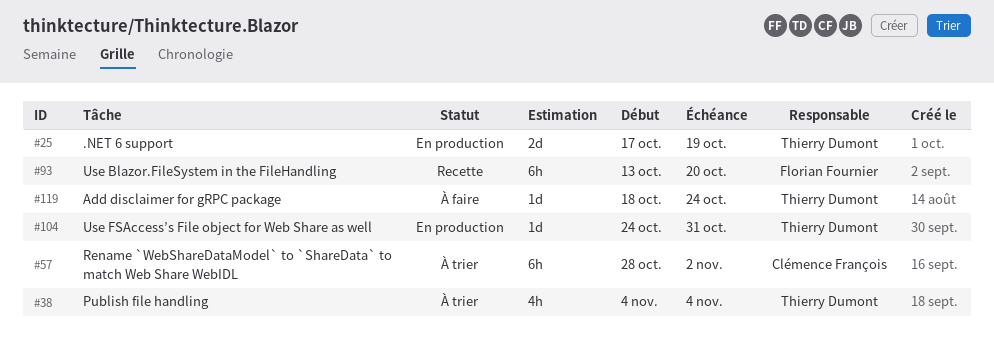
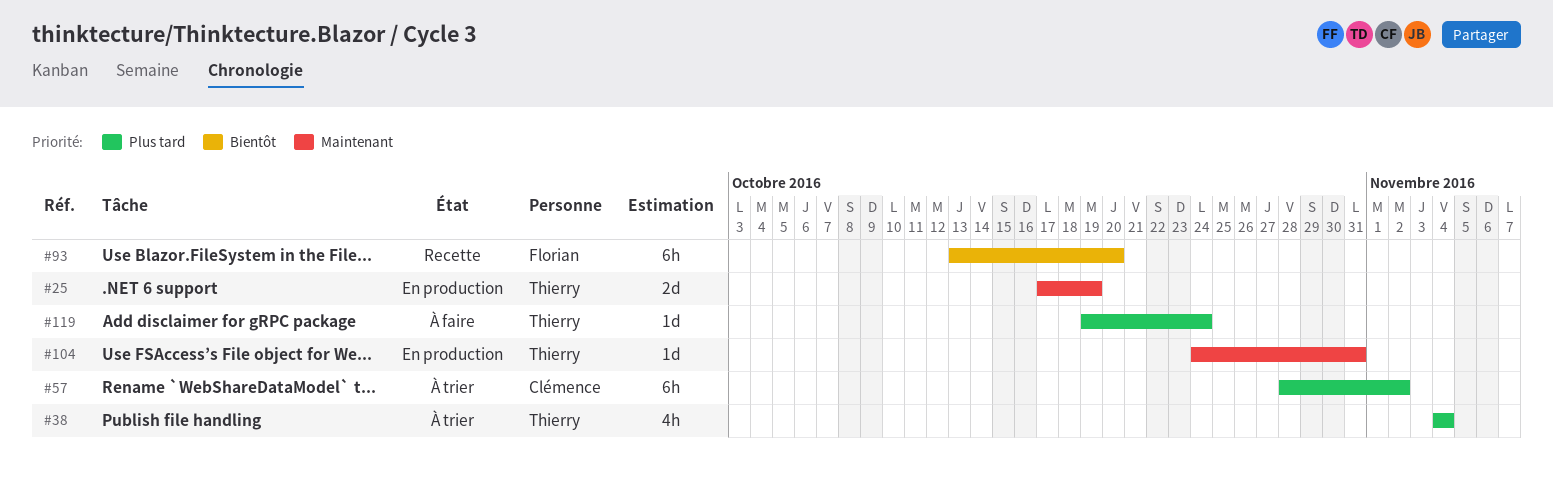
#119, start: Oct 18 -> Oct 19

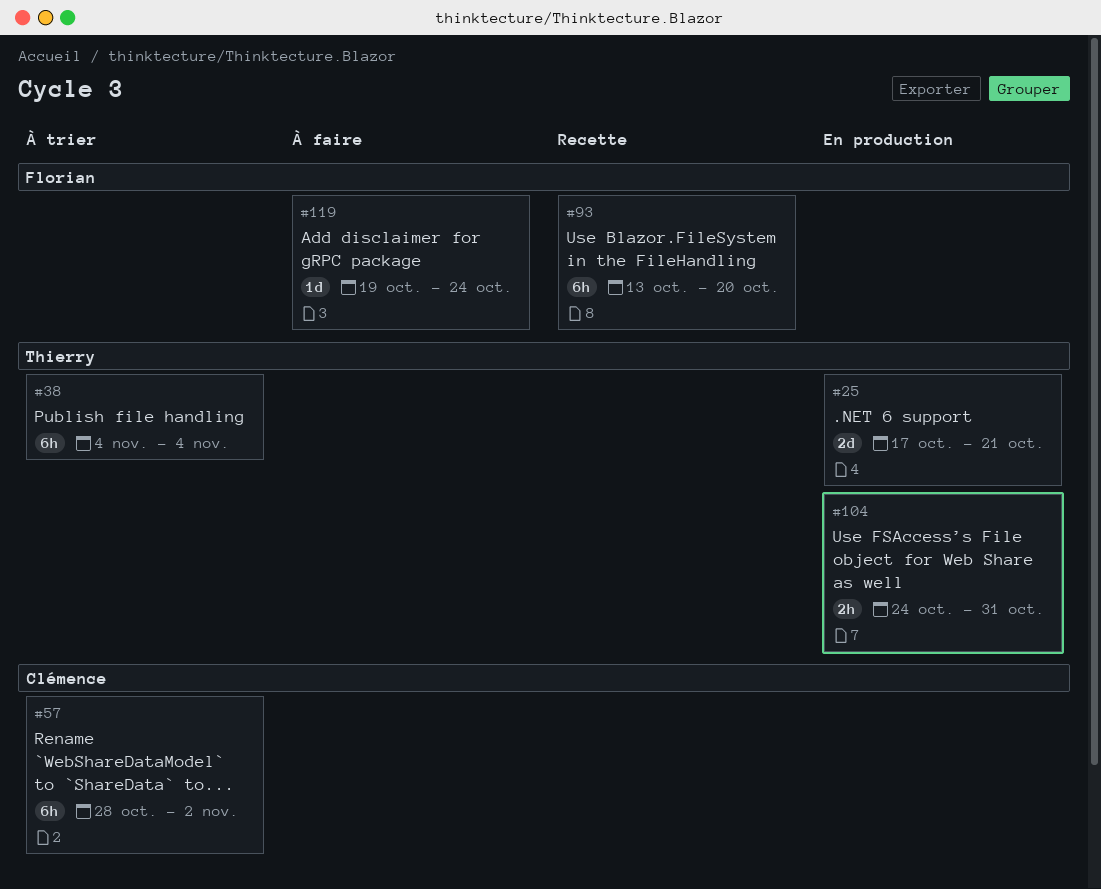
#25, due: Oct 19 -> Oct 21
#38, estimate: 4h -> 6h
#104, estimate: 1d -> 2h
#119, owner: Thierry -> Florian

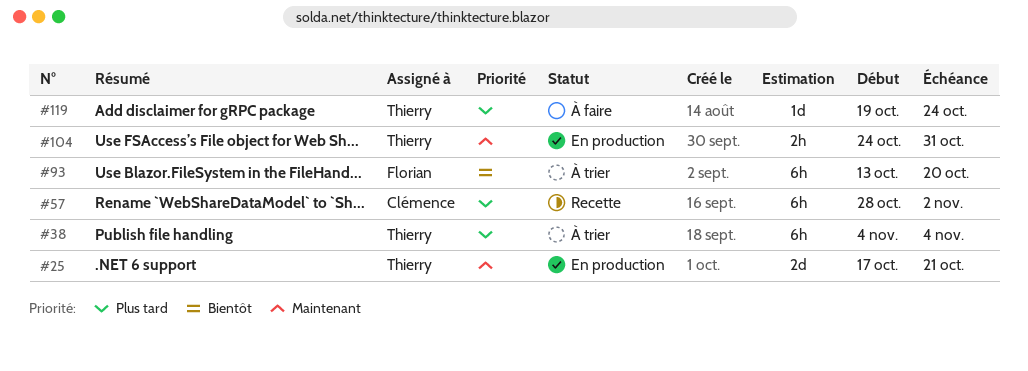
#57, status: À trier -> Recette
#93, status: Recette -> À trier
#119, owner: Florian -> Thierry

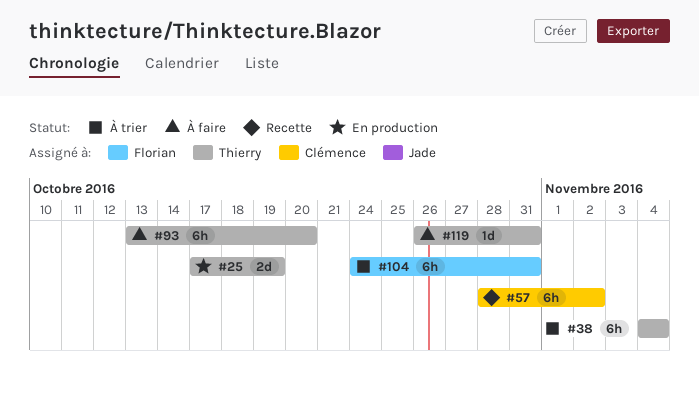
#25, due: Oct 21 -> Oct 19
#93, status: À trier -> À faire
#93, owner: Florian -> Thierry
#104, status: En production -> À trier
#104, owner: Thierry -> Florian
#104, estimate: 2h -> 6h
#119, start: Oct 19 -> Oct 26
#119, due: Oct 24 -> Oct 31

